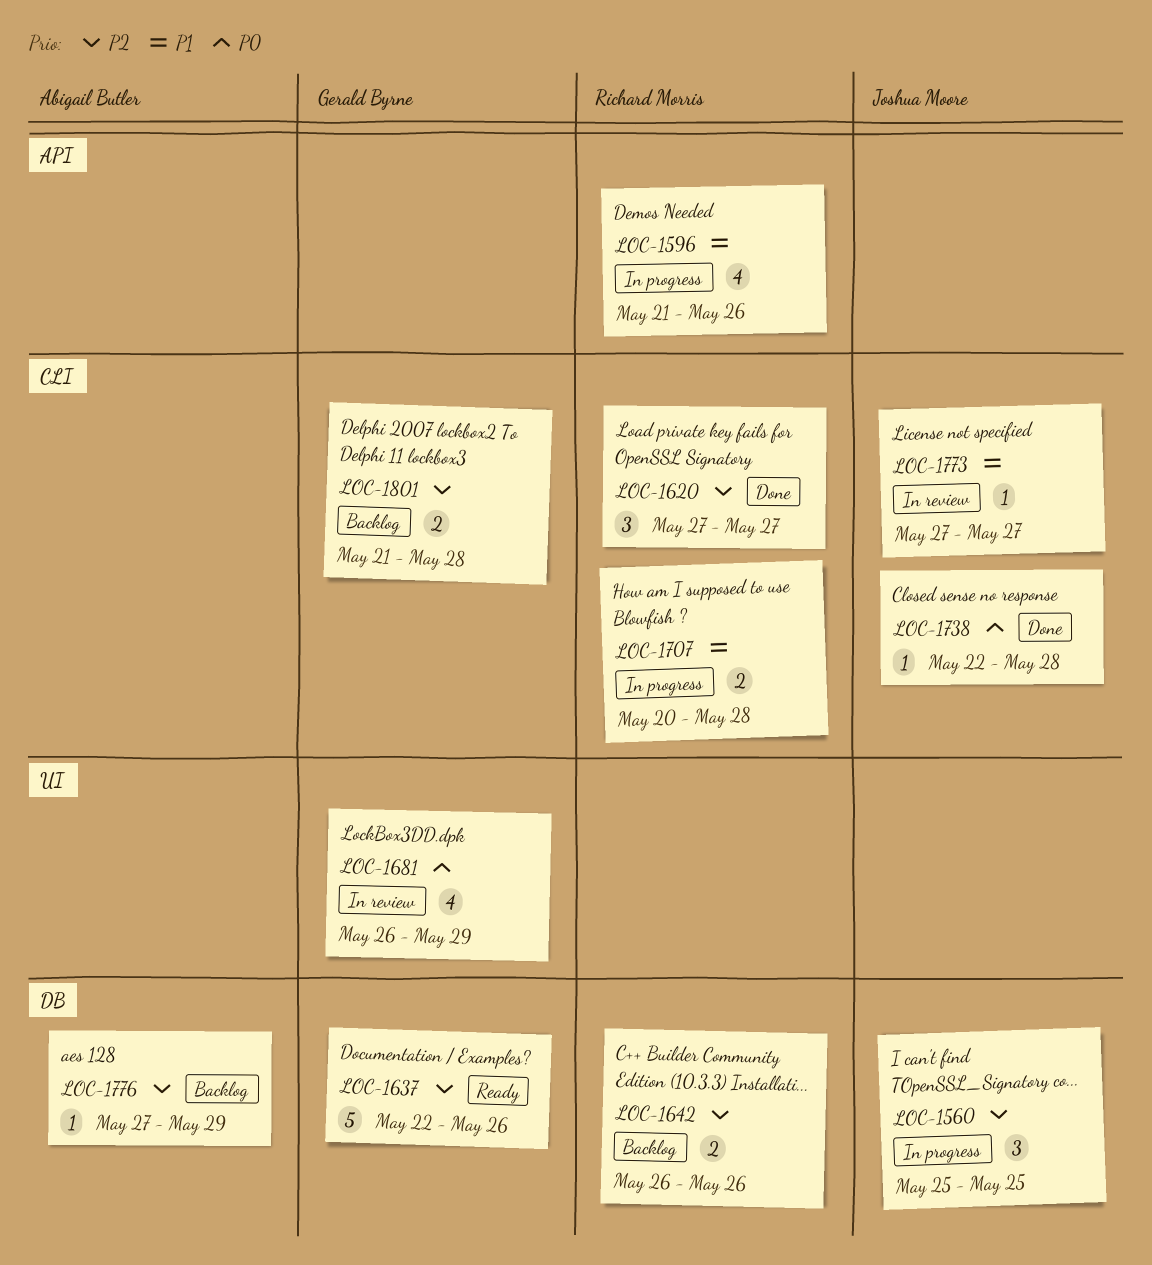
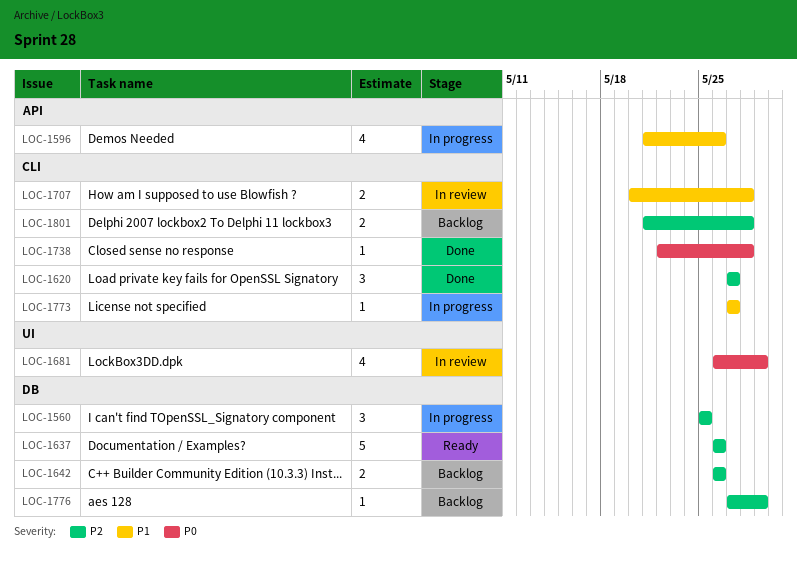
LOC-1637, start: May 22 -> May 26
LOC-1707, status: In progress -> In review
LOC-1773, status: In review -> In progress

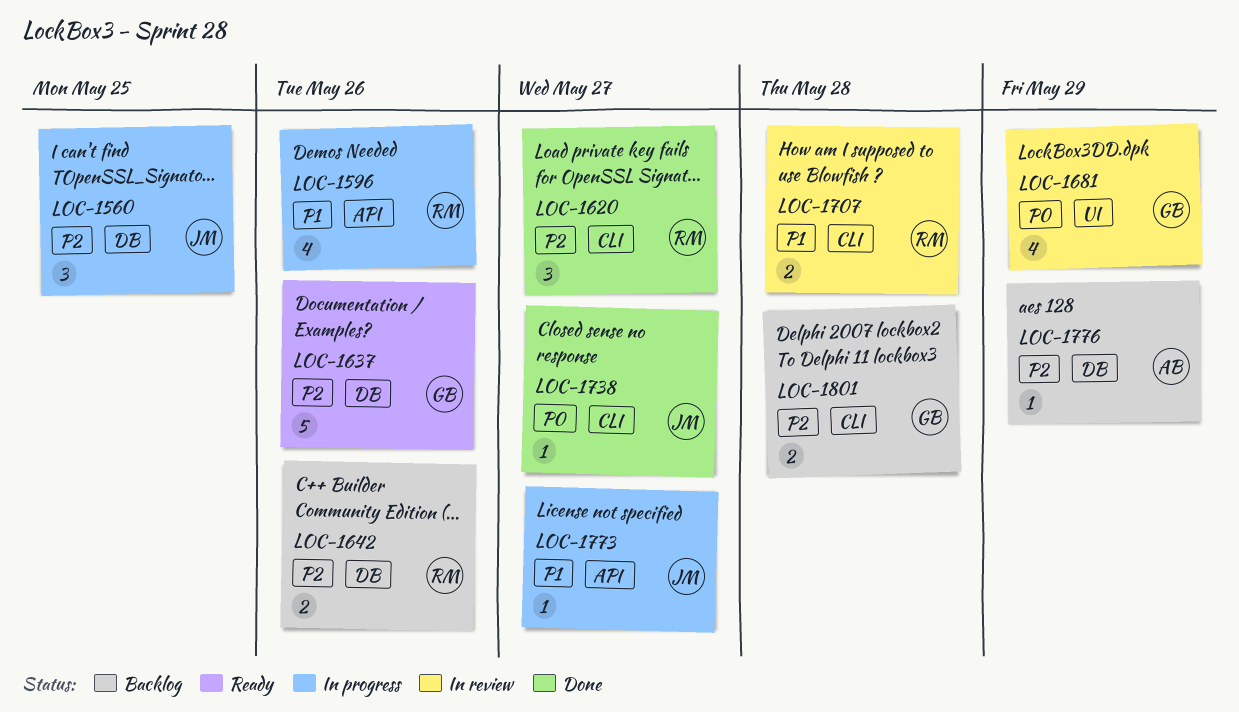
LOC-1738, due: May 28 -> May 27
LOC-1773, label: CLI -> API

